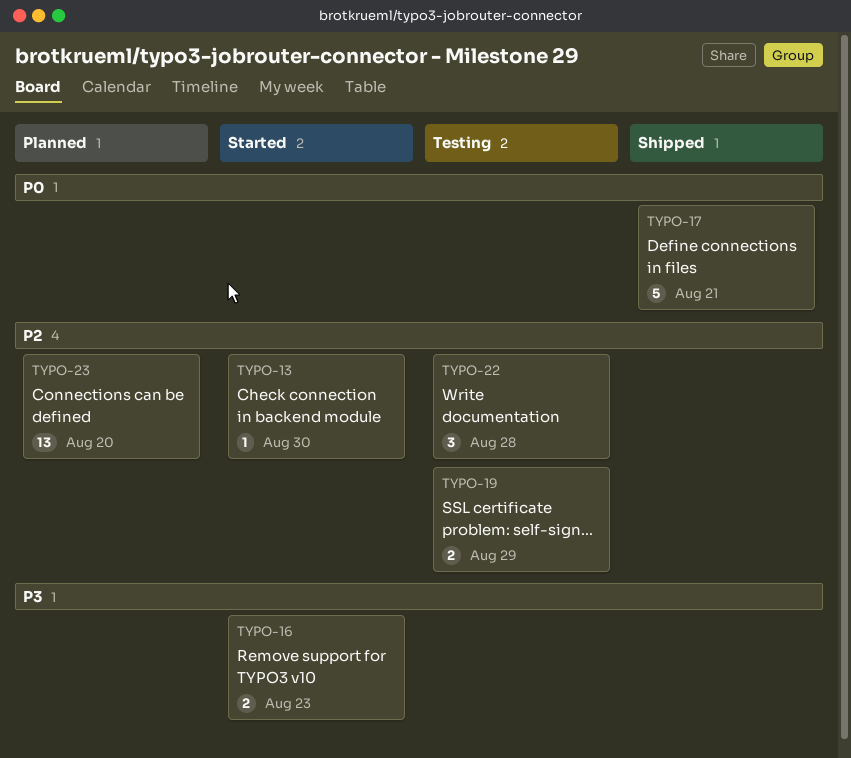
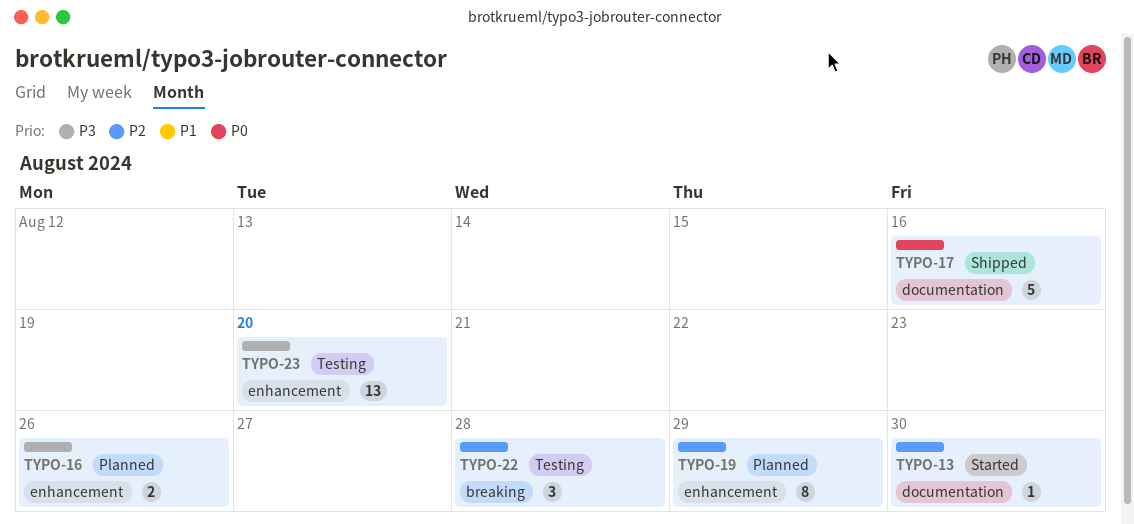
TYPO-16, status: Started -> Planned
TYPO-16, due: Aug 23 -> Aug 26
TYPO-17, due: Aug 21 -> Aug 16
TYPO-19, status: Testing -> Planned
TYPO-19, estimate: 2 -> 8
TYPO-23, status: Planned -> Testing
TYPO-23, priority: P2 -> P3

